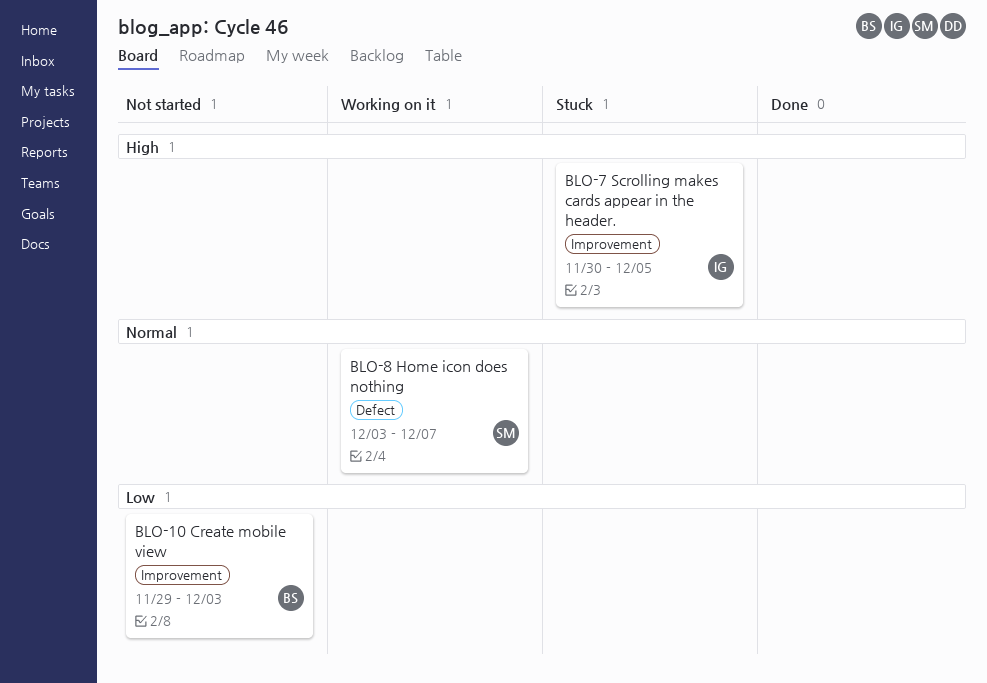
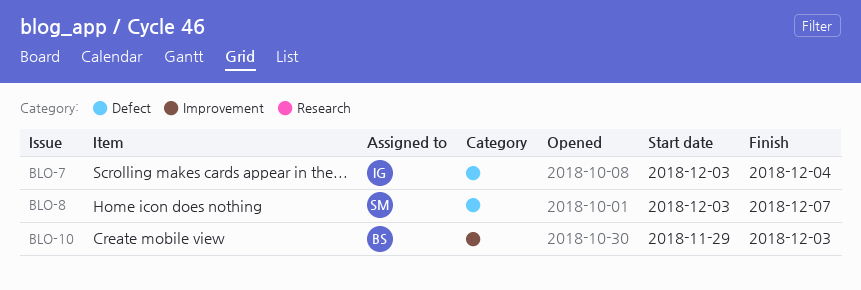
BLO-7, label: Improvement -> Defect
BLO-7, start: Nov 30 -> Dec 3
BLO-7, due: Dec 5 -> Dec 4

